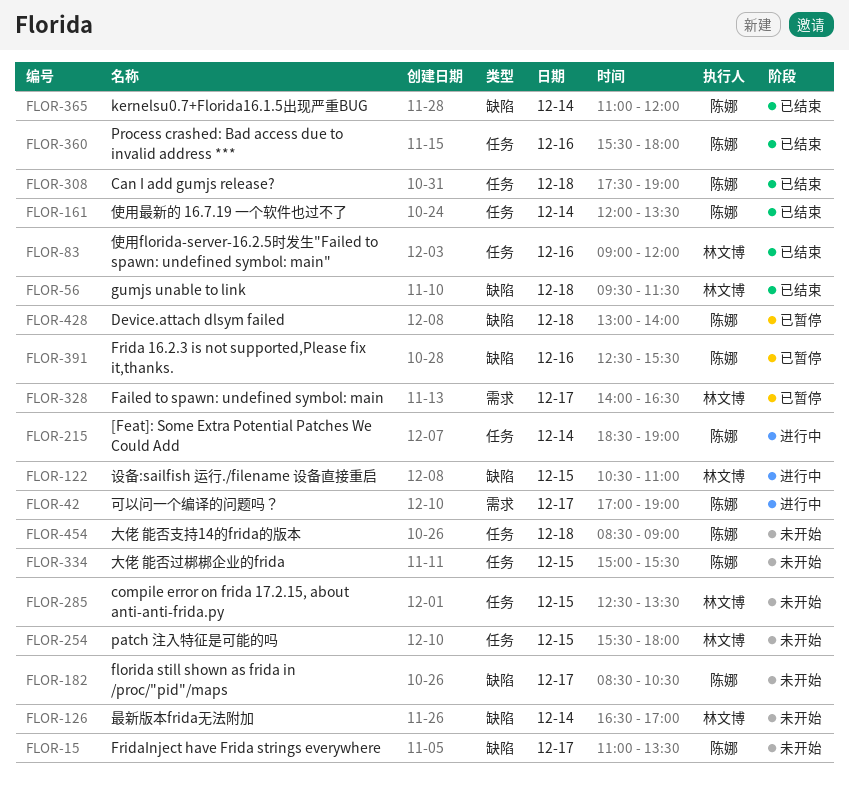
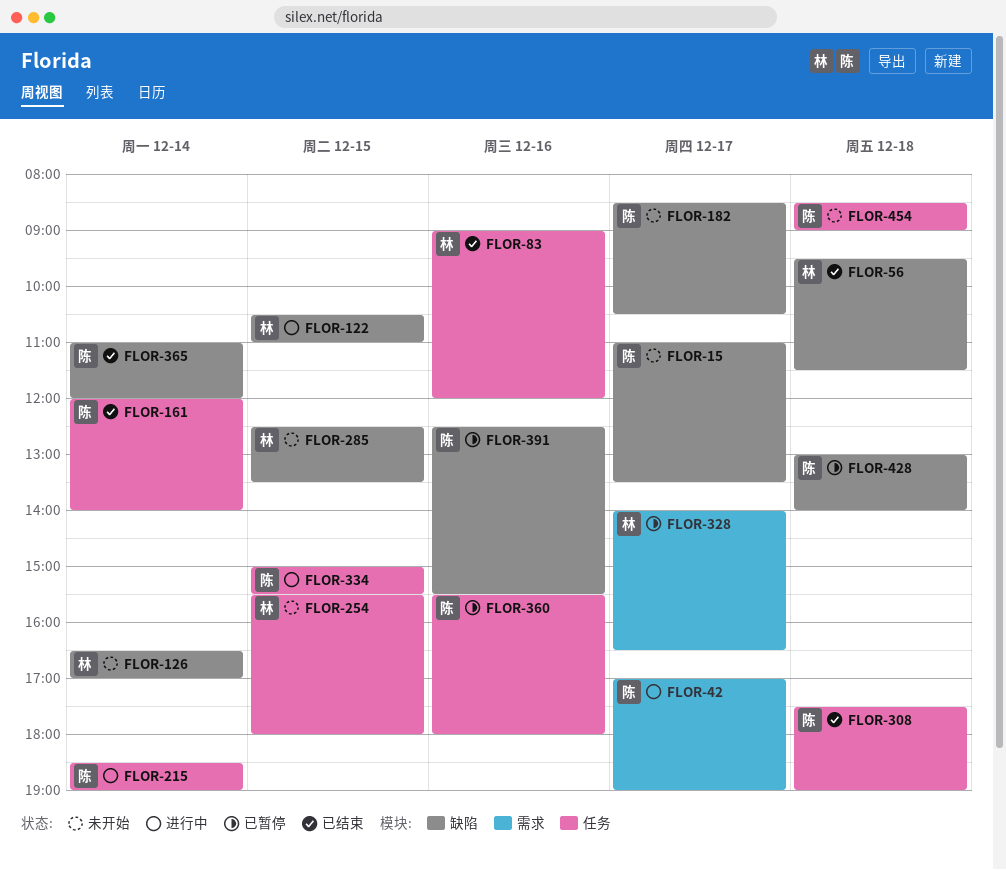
FLOR-161, ends: 13:30 -> 14:00
FLOR-285, label: 任务 -> 缺陷
FLOR-334, status: 未开始 -> 进行中
FLOR-360, status: 已结束 -> 已暂停

